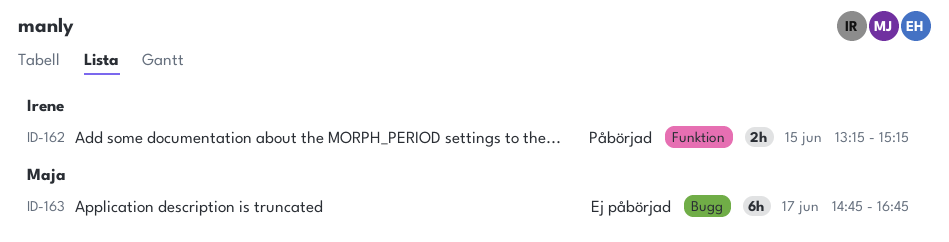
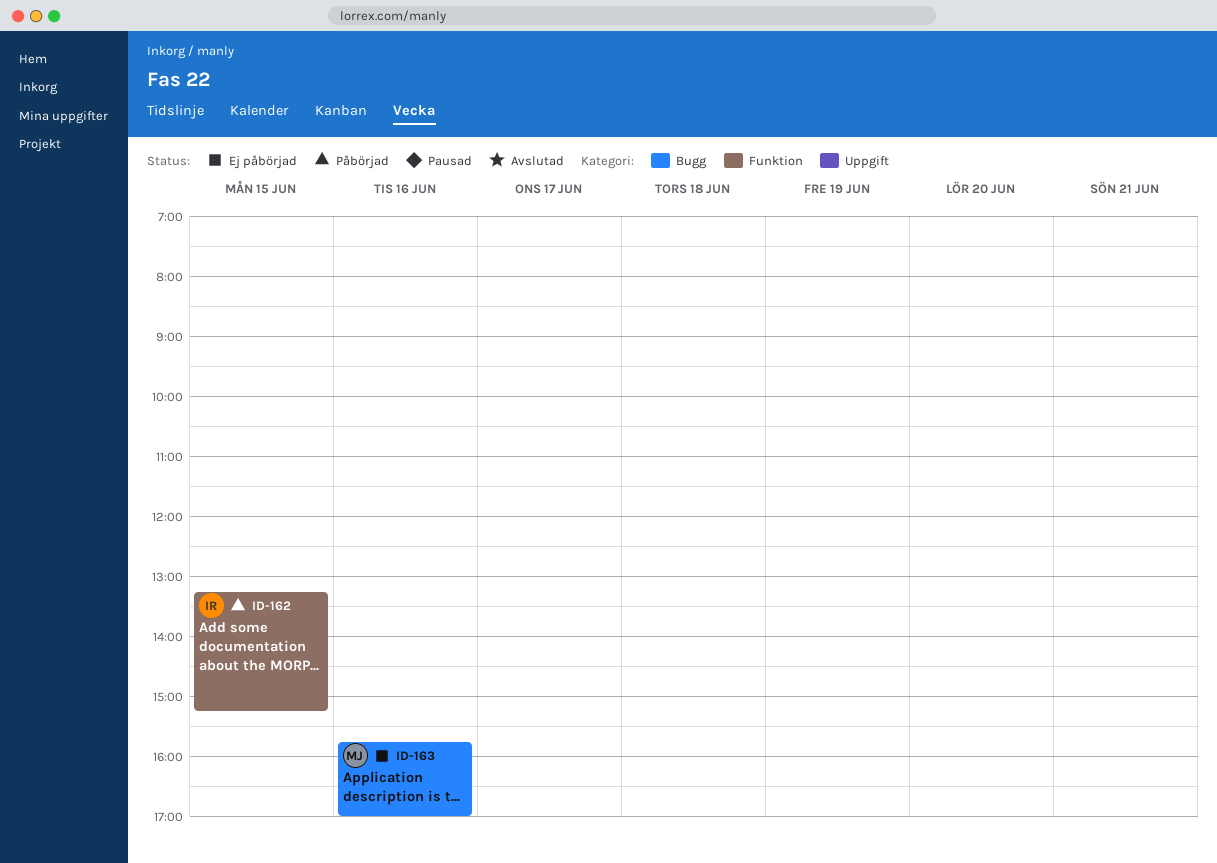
ID-163, day: Jun 17 -> Jun 16
ID-163, begins: 14:45 -> 15:45
ID-163, ends: 16:45 -> 17:00

